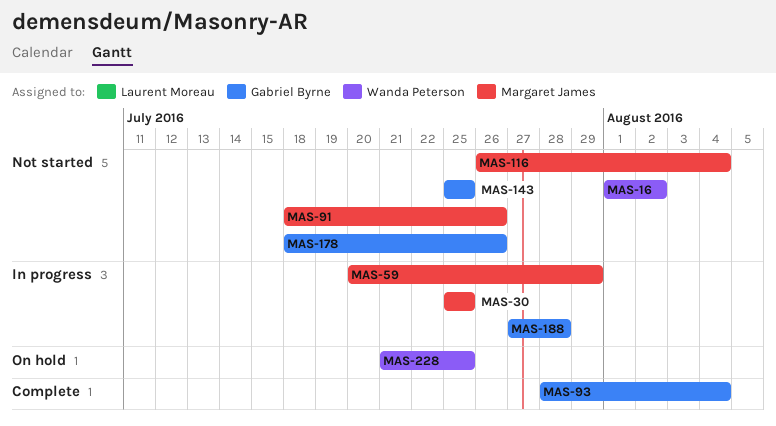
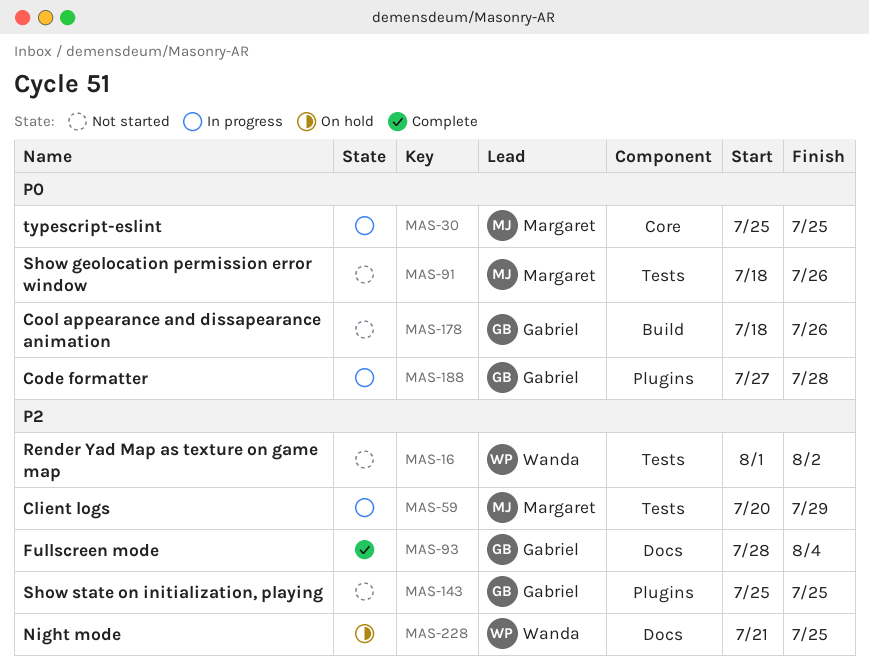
MAS-116: present -> none

